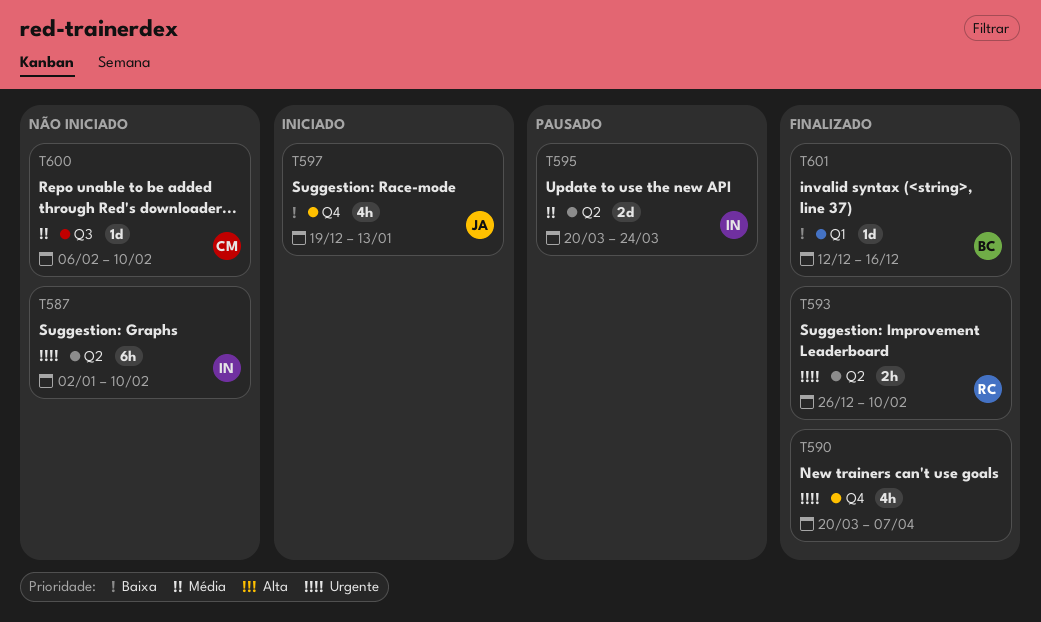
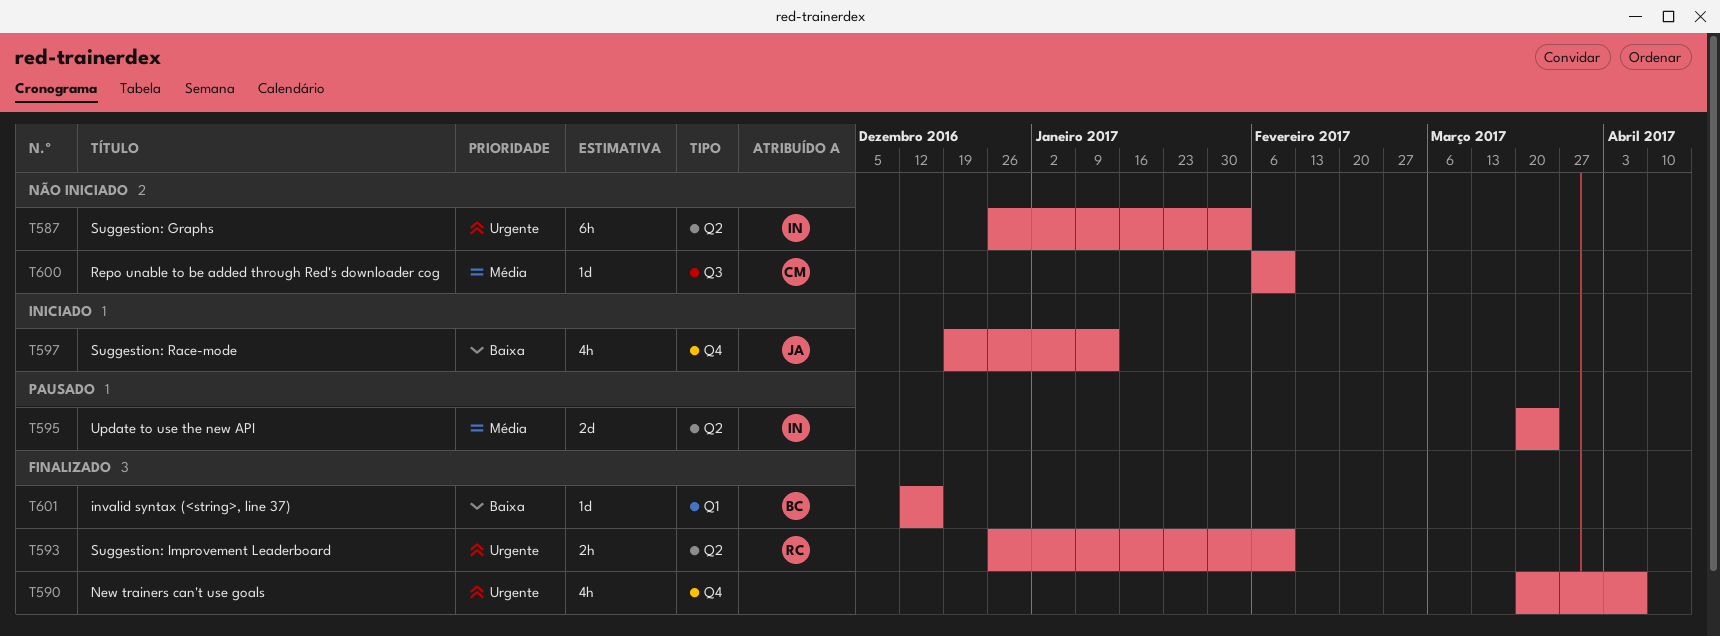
T587, start: Jan 2 -> Dec 26
T587, due: Feb 10 -> Feb 3

